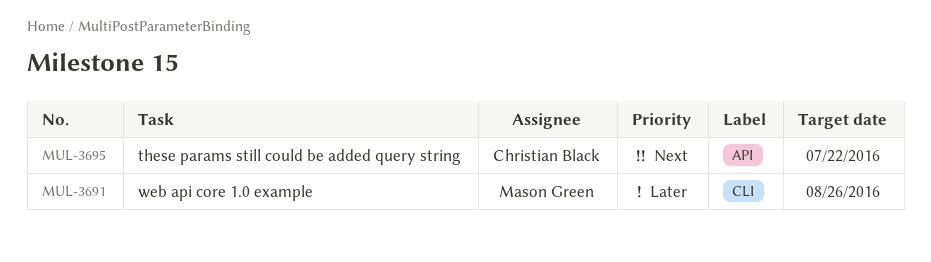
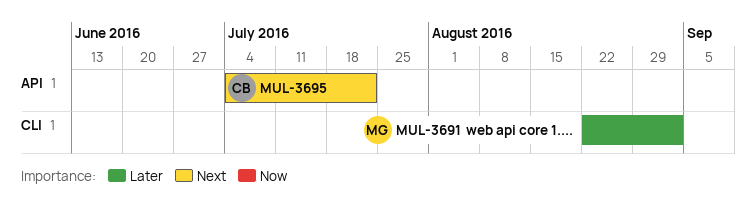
MUL-3691, due: Aug 26 -> Sep 2

